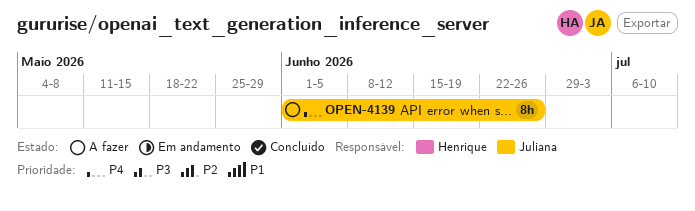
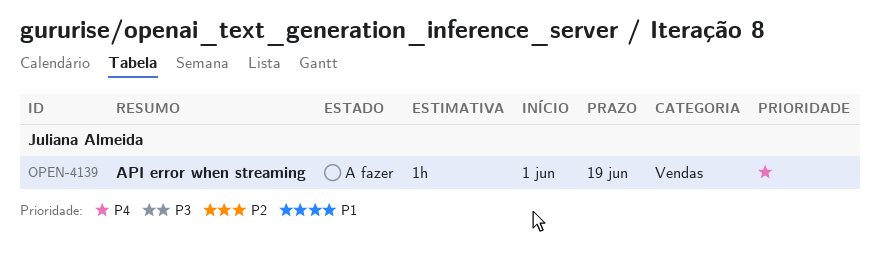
OPEN-4139, estimate: 8h -> 1h
OPEN-4139, due: Jun 26 -> Jun 19

